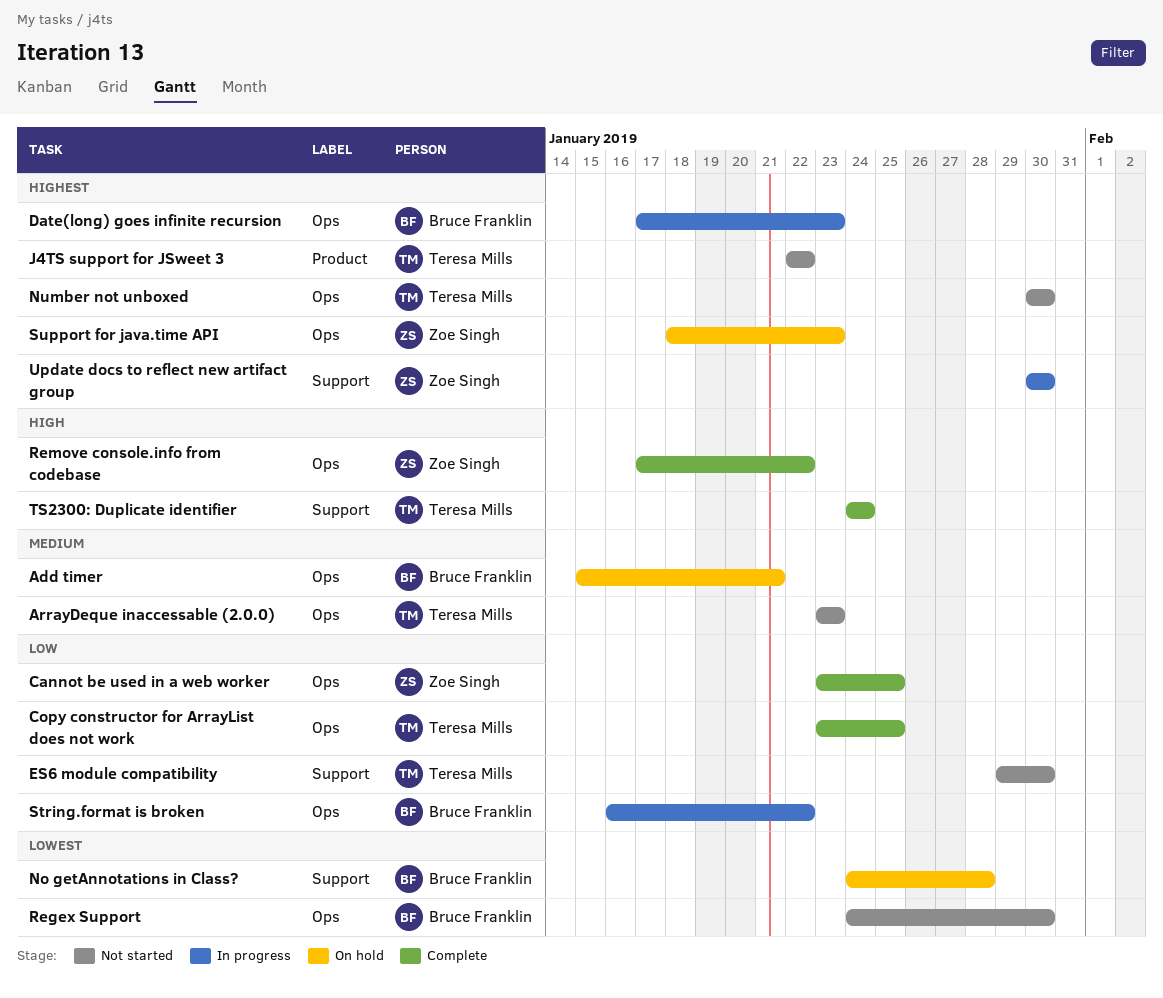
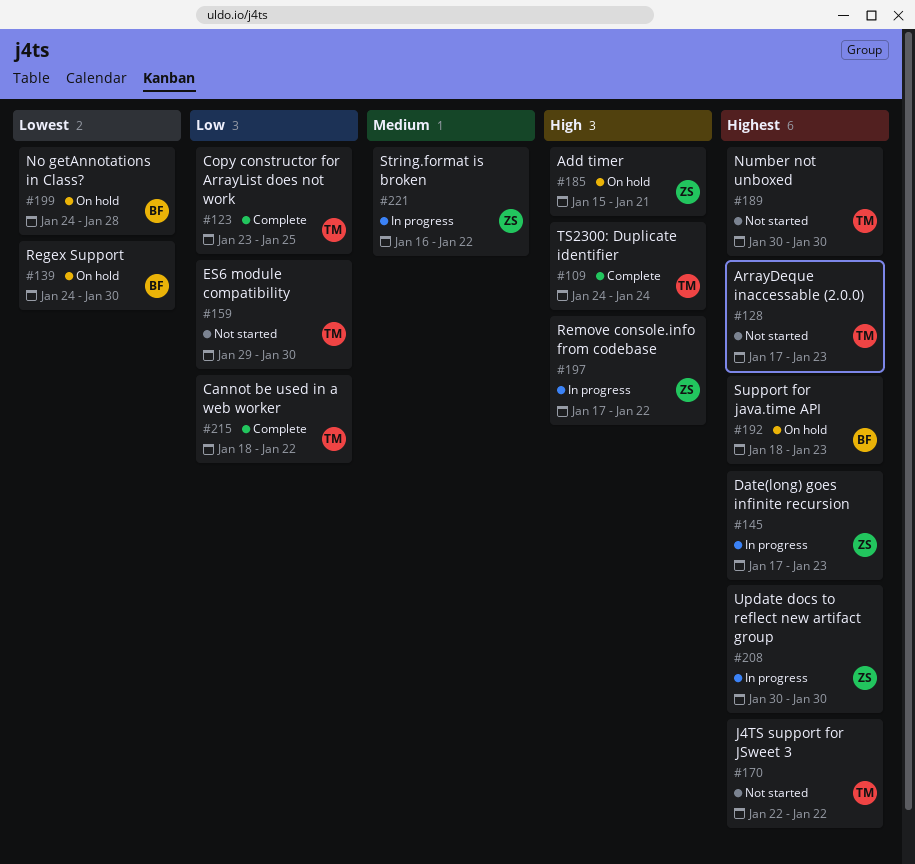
Add timer, owner: Bruce Franklin -> Zoe Singh
Add timer, priority: Medium -> High
ArrayDeque inaccessable (2.0.0), priority: Medium -> Highest
ArrayDeque inaccessable (2.0.0), start: Jan 23 -> Jan 17
Cannot be used in a web worker, owner: Zoe Singh -> Teresa Mills
Cannot be used in a web worker, start: Jan 23 -> Jan 18
Cannot be used in a web worker, due: Jan 25 -> Jan 22
Date(long) goes infinite recursion, owner: Bruce Franklin -> Zoe Singh
Regex Support, status: Not started -> On hold
Remove console.info from codebase, status: Complete -> In progress
String.format is broken, owner: Bruce Franklin -> Zoe Singh
String.format is broken, priority: Low -> Medium
Support for java.time API, owner: Zoe Singh -> Bruce Franklin

